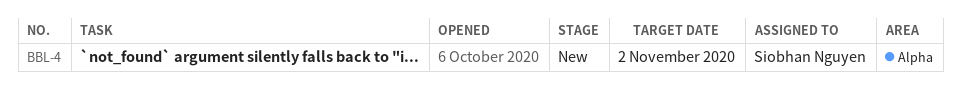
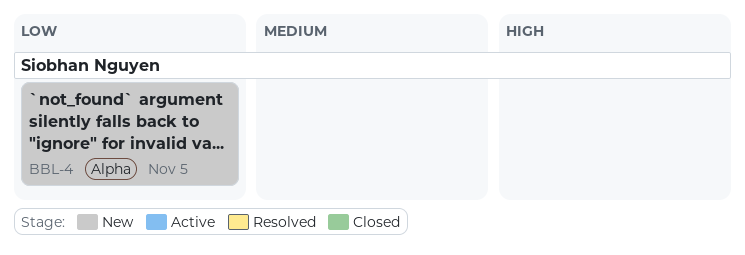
BBL-4, due: Nov 2 -> Nov 5

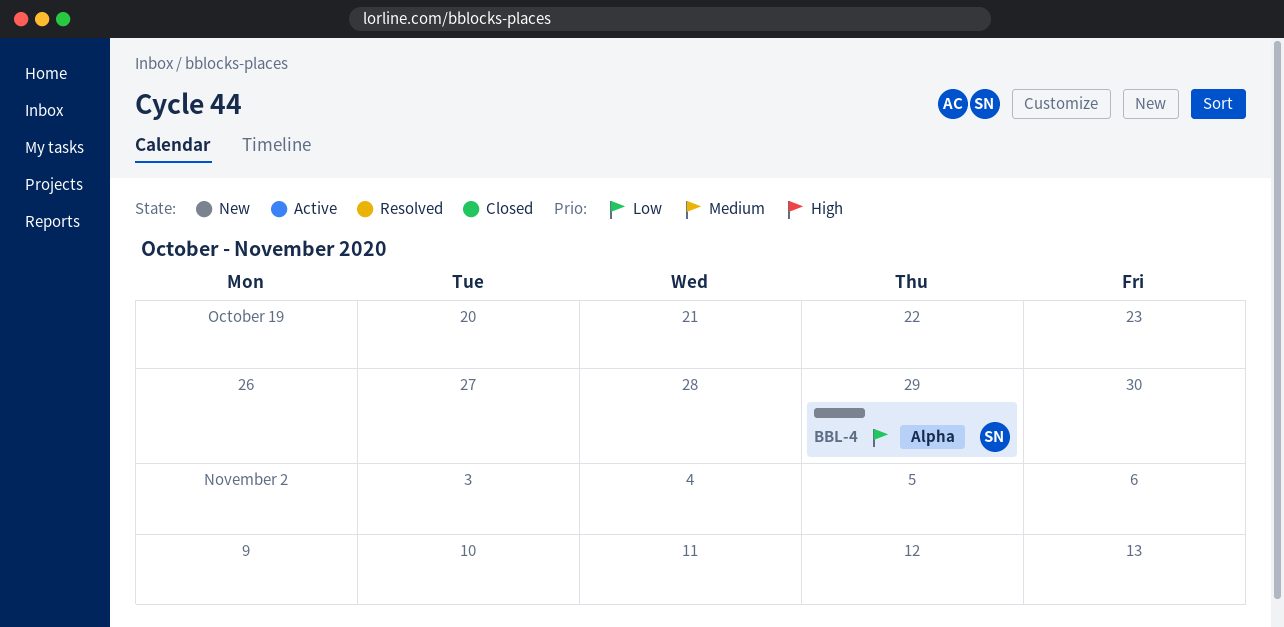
BBL-4, due: Nov 5 -> Oct 29

